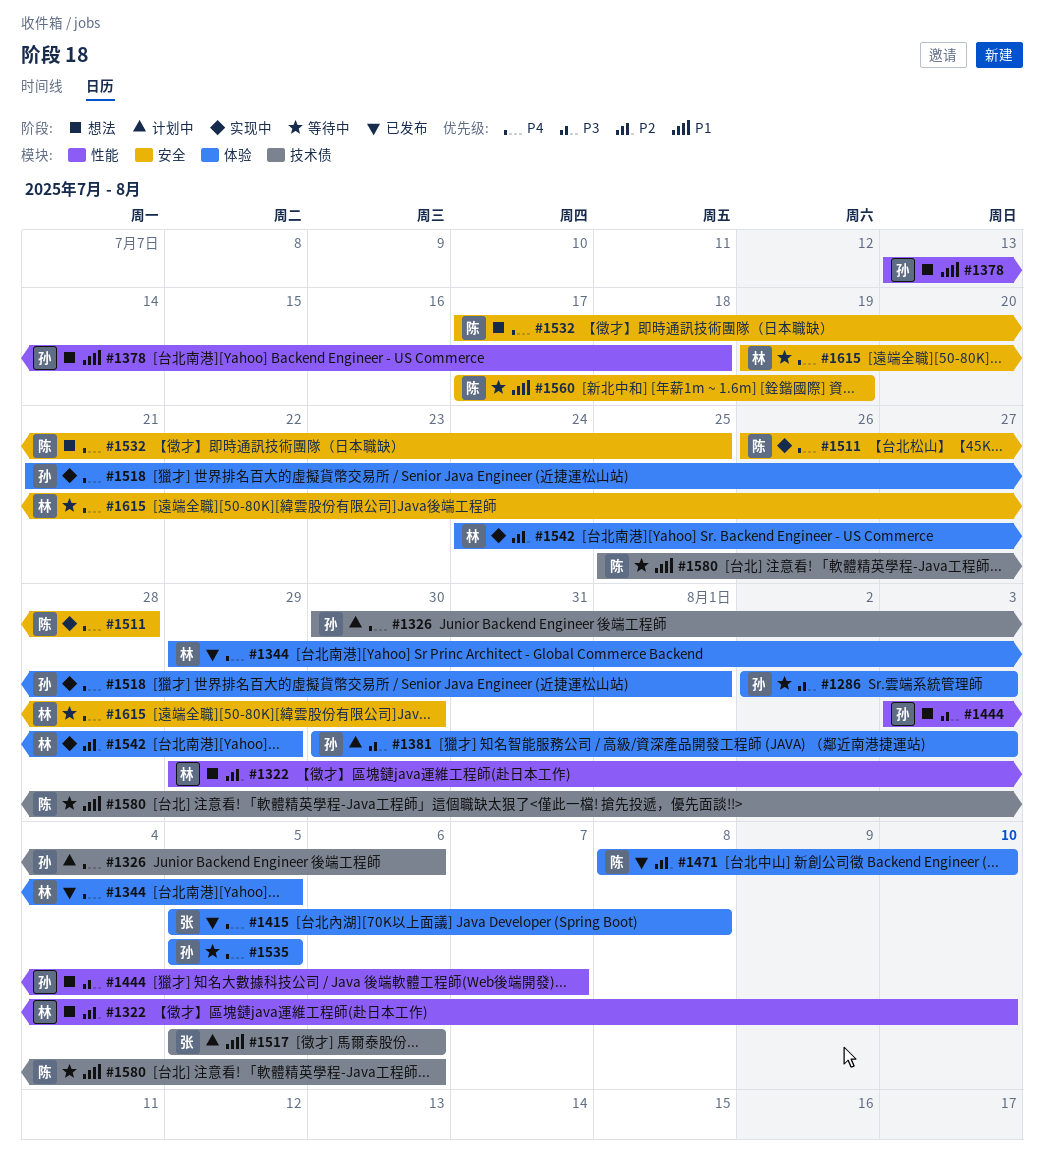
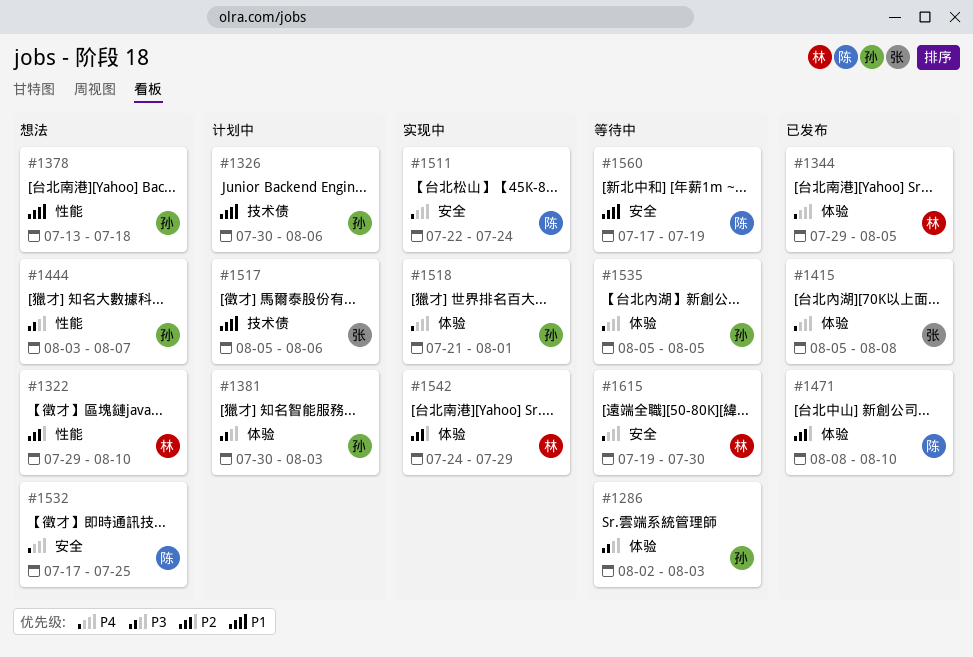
#1326, priority: P4 -> P1
#1511, start: Jul 26 -> Jul 22
#1511, due: Jul 28 -> Jul 24
#1580: present -> none

